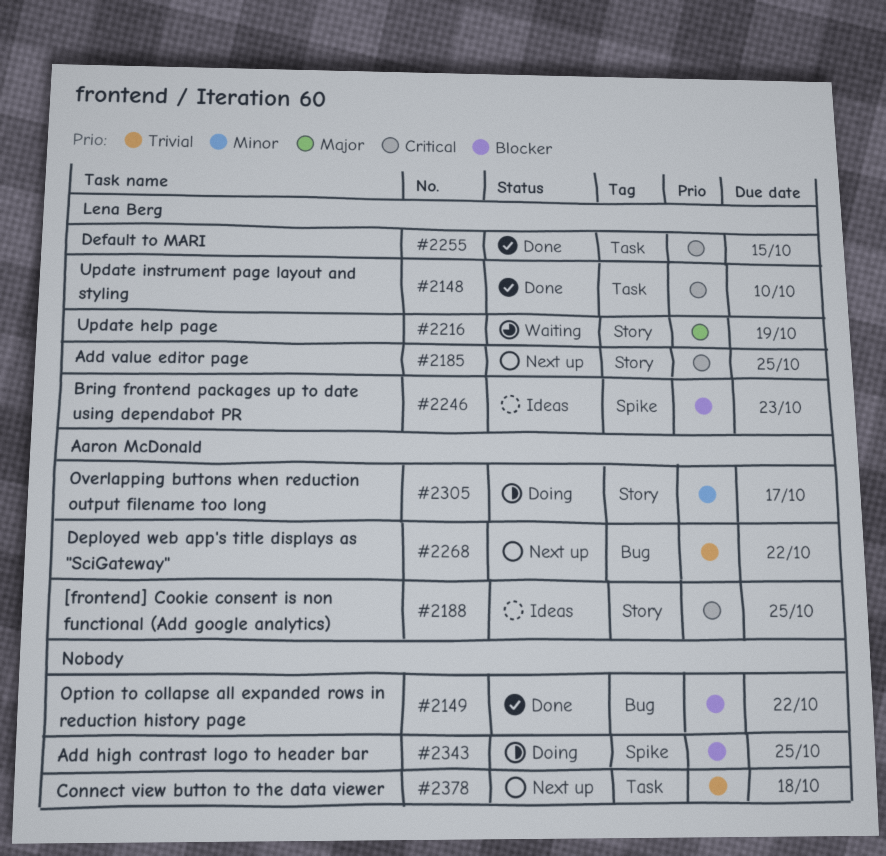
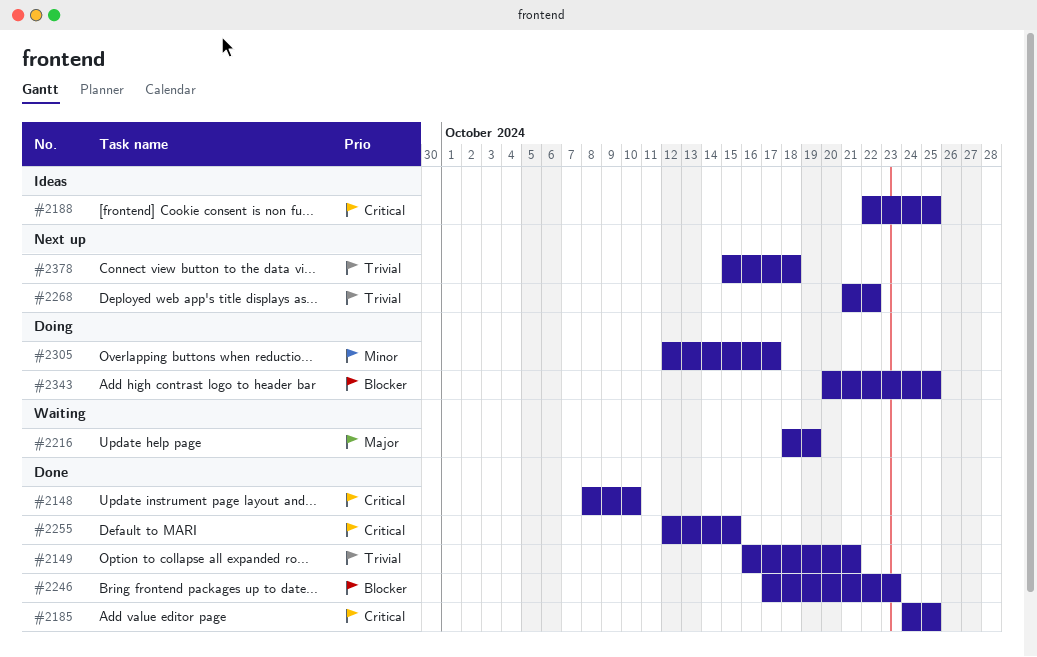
#2149, priority: Blocker -> Trivial
#2149, due: Oct 22 -> Oct 21
#2185, status: Next up -> Done
#2246, status: Ideas -> Done

